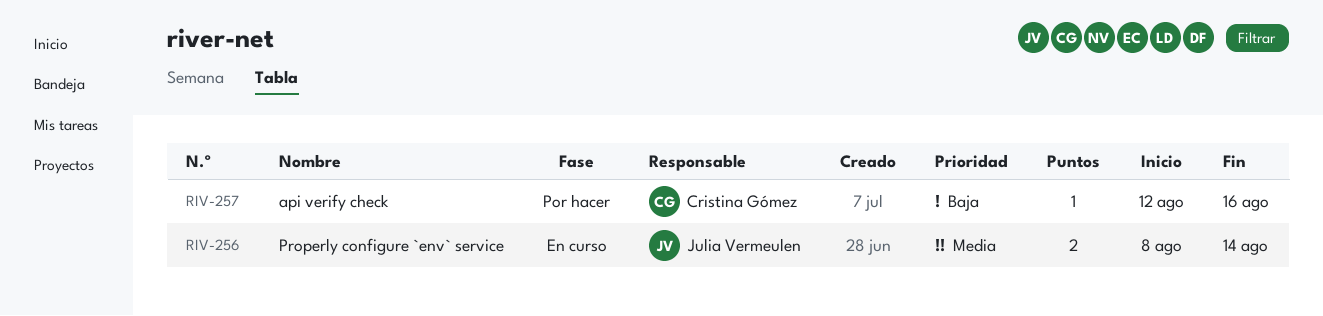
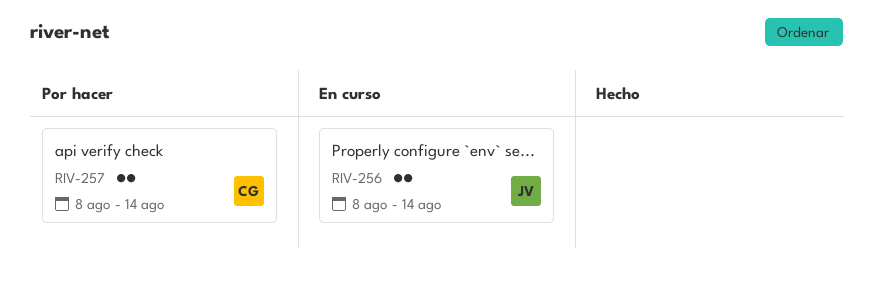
RIV-257, estimate: 1 -> 2
RIV-257, start: Aug 12 -> Aug 8
RIV-257, due: Aug 16 -> Aug 14

